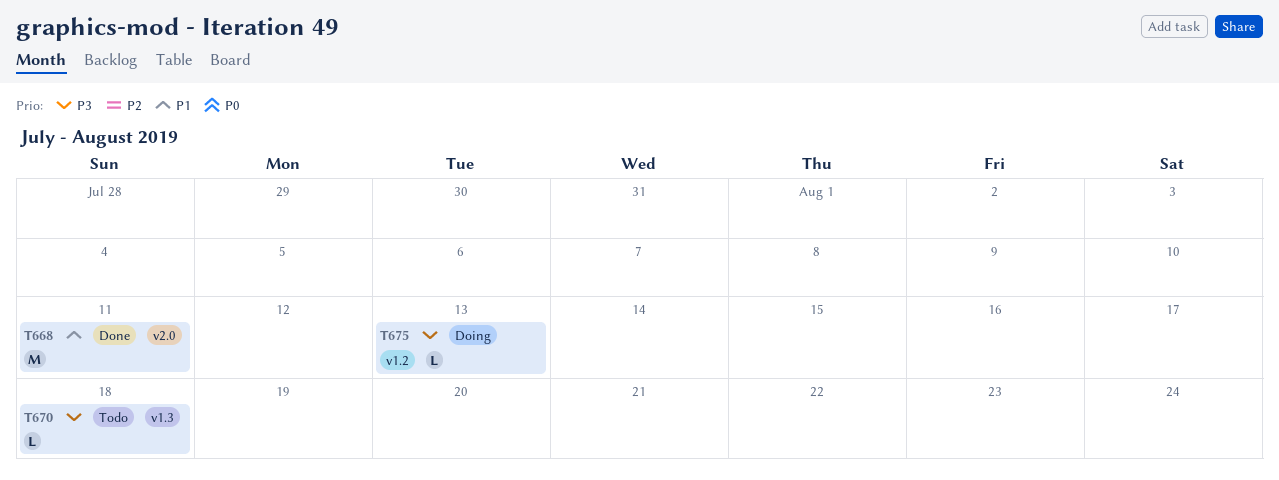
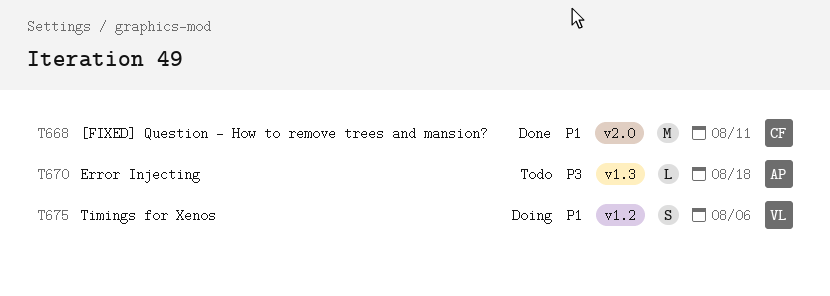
T675, priority: P3 -> P1
T675, estimate: L -> S
T675, due: Aug 13 -> Aug 6

